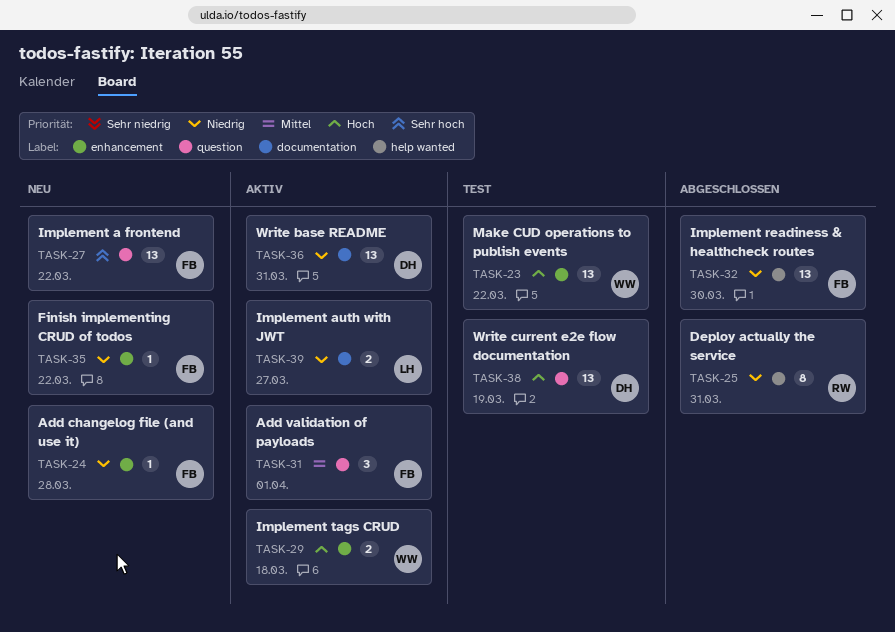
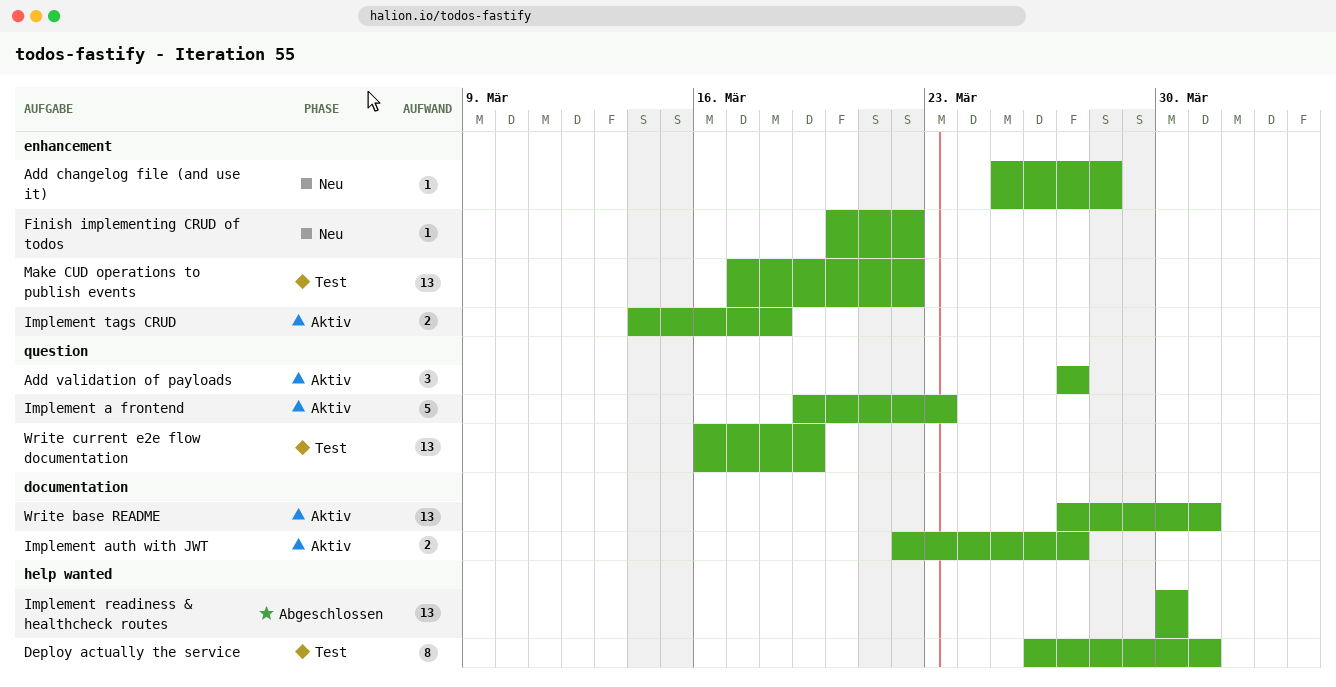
Add validation of payloads, due: Apr 1 -> Mar 27
Deploy actually the service, status: Abgeschlossen -> Test
Implement a frontend, status: Neu -> Aktiv
Implement a frontend, estimate: 13 -> 5
Implement a frontend, due: Mar 22 -> Mar 23

